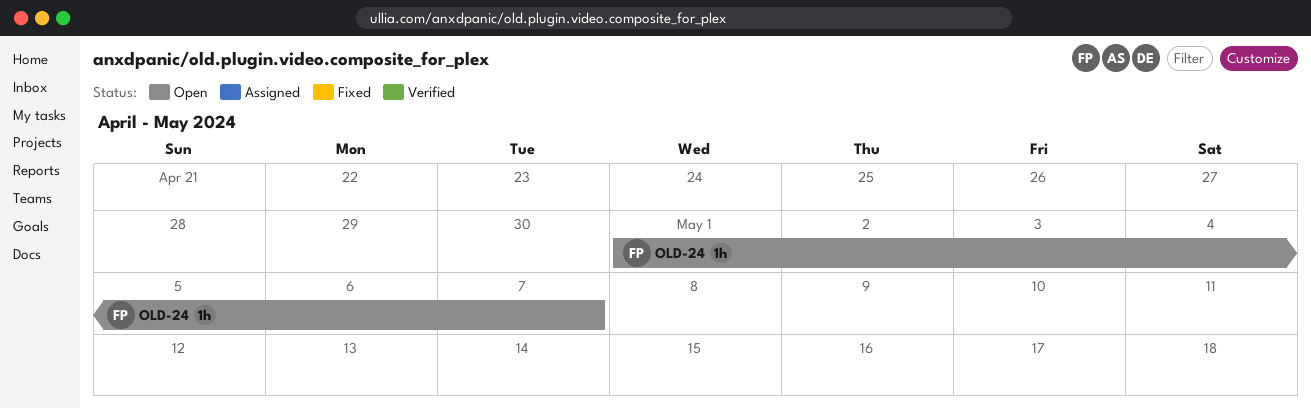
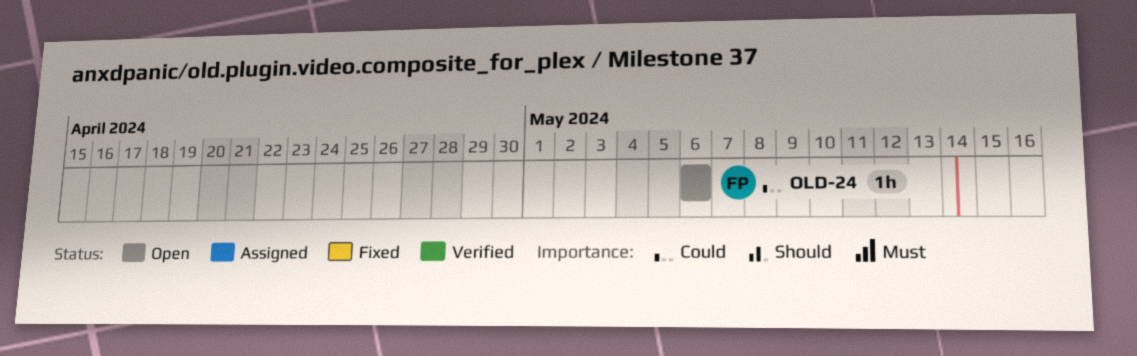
OLD-24, start: May 1 -> May 6
OLD-24, due: May 7 -> May 6

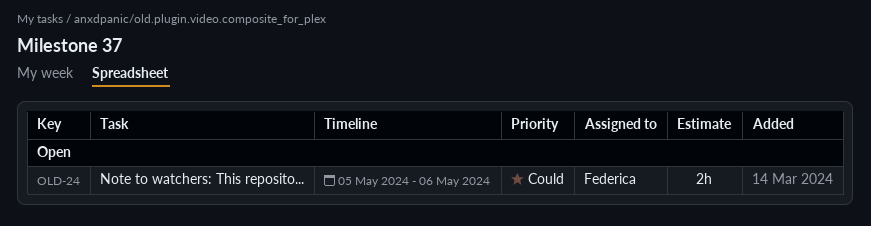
OLD-24, estimate: 1h -> 2h
OLD-24, start: May 6 -> May 5

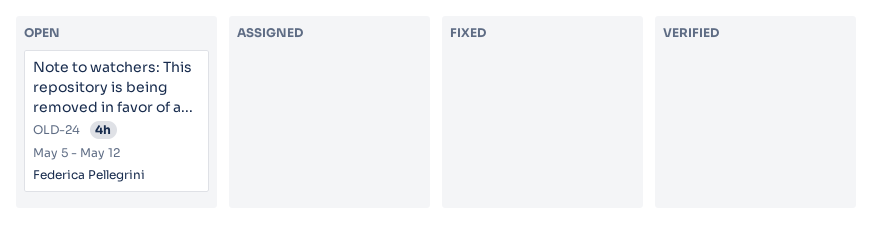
OLD-24, estimate: 2h -> 4h
OLD-24, due: May 6 -> May 12

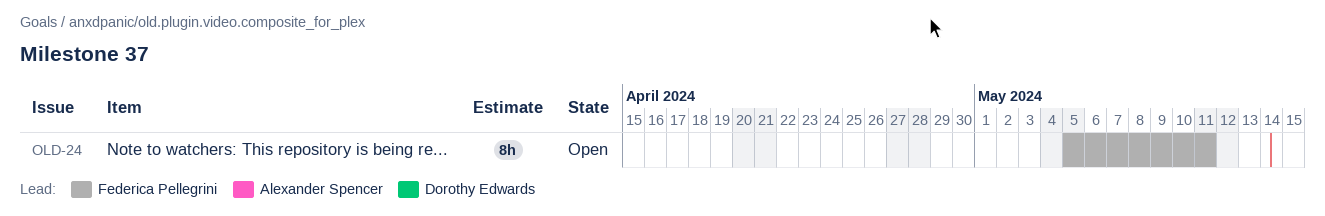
OLD-24, estimate: 4h -> 8h
OLD-24, due: May 12 -> May 11

